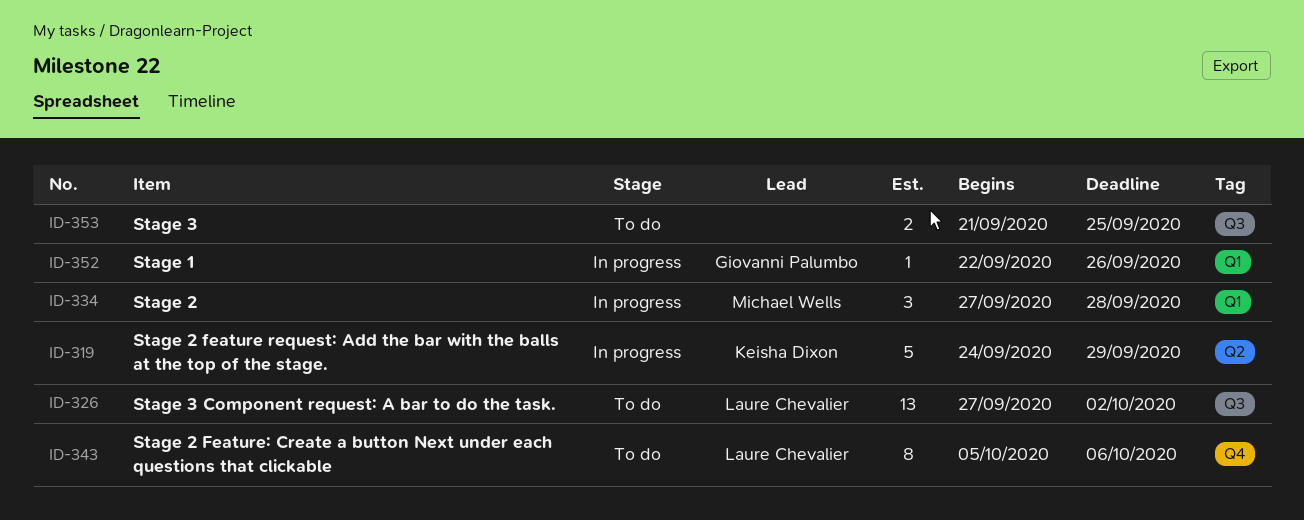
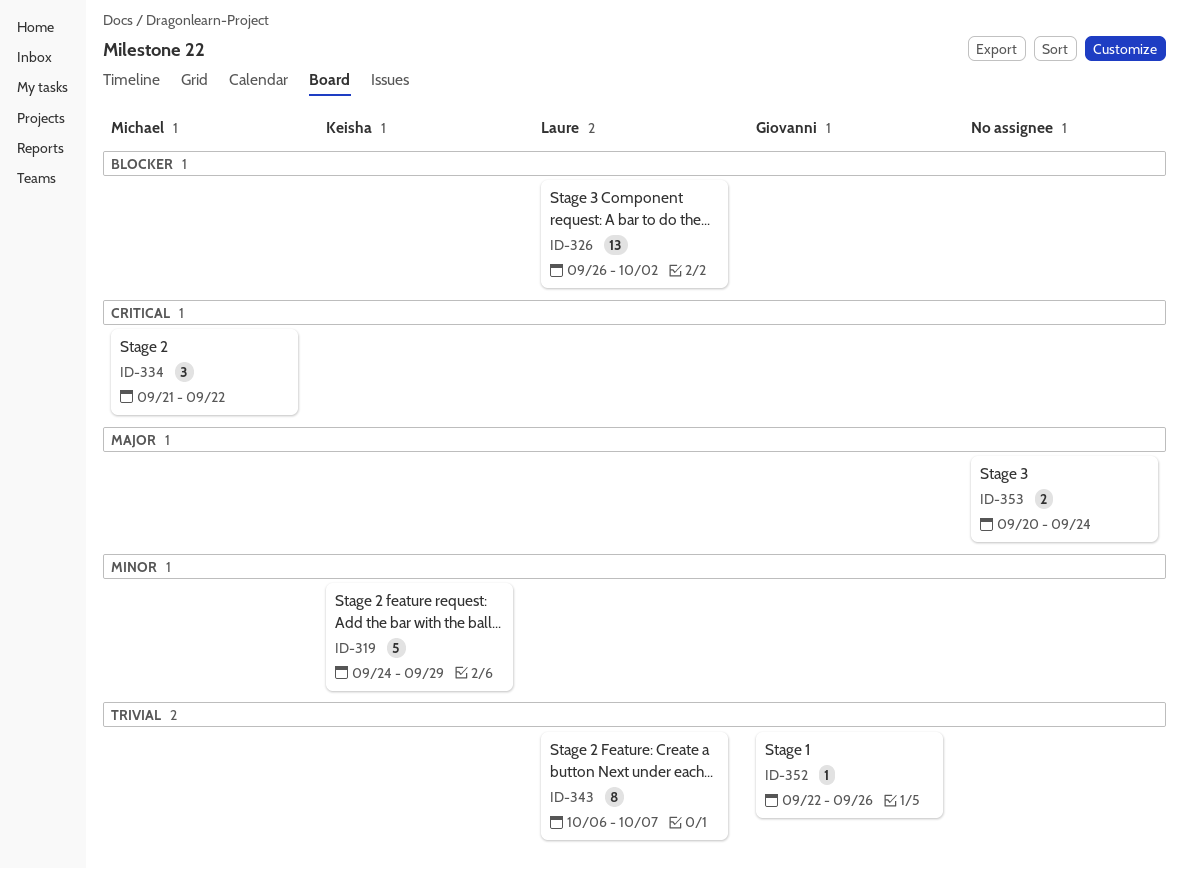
ID-326, start: Sep 27 -> Sep 26
ID-334, start: Sep 27 -> Sep 21
ID-334, due: Sep 28 -> Sep 22
ID-343, start: Oct 5 -> Oct 6
ID-343, due: Oct 6 -> Oct 7
ID-353, start: Sep 21 -> Sep 20
ID-353, due: Sep 25 -> Sep 24

